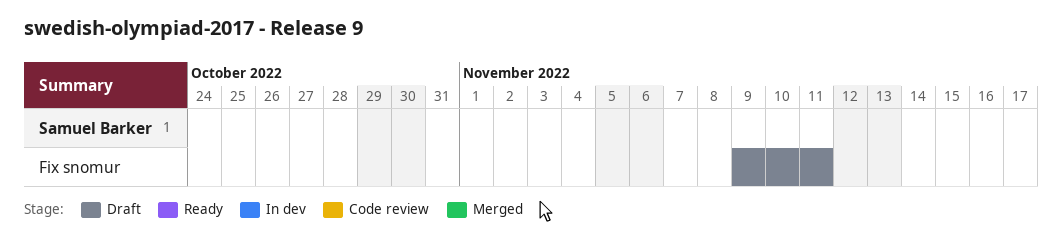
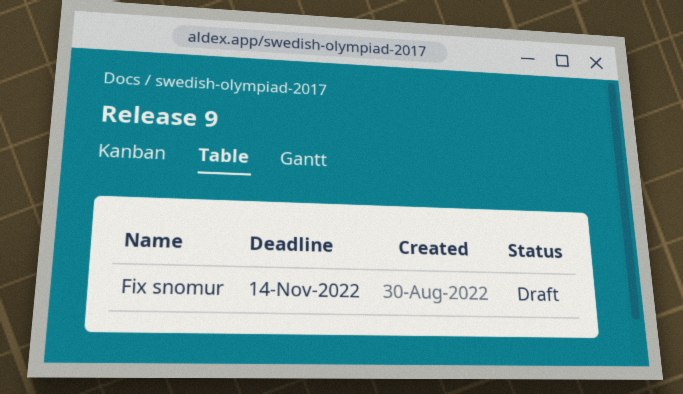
Fix snomur, due: Nov 11 -> Nov 14

